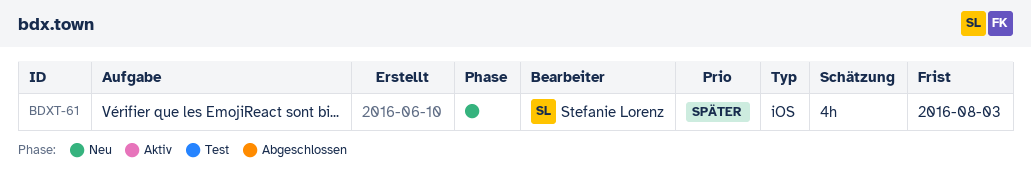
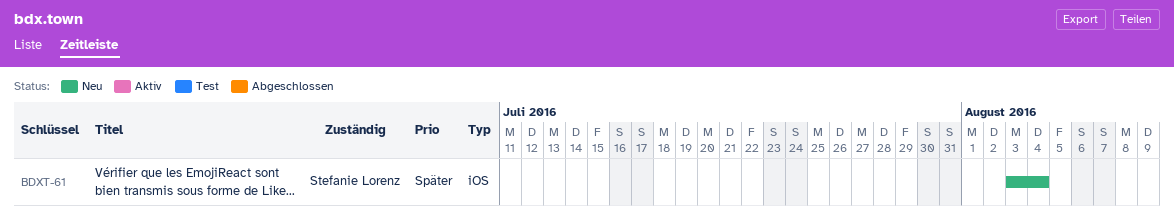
BDXT-61, due: Aug 3 -> Aug 4

